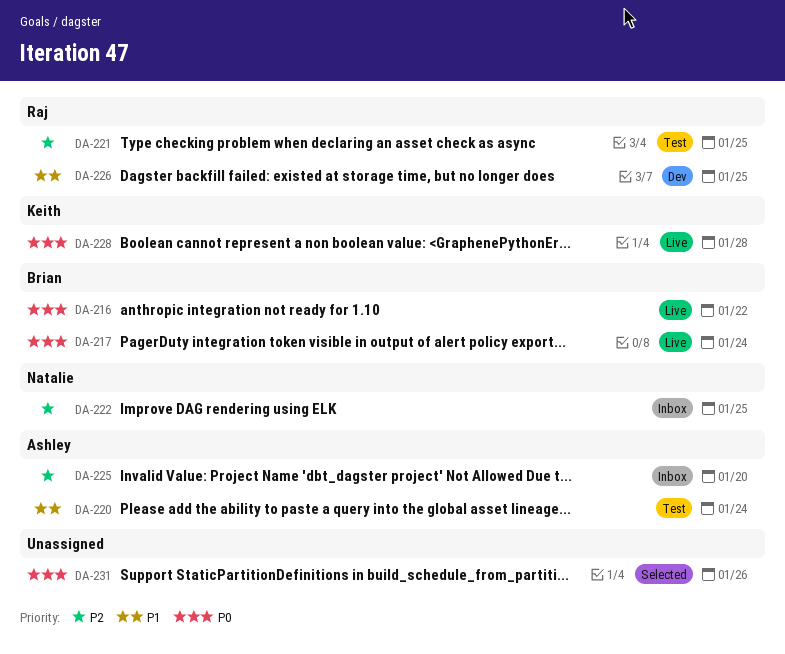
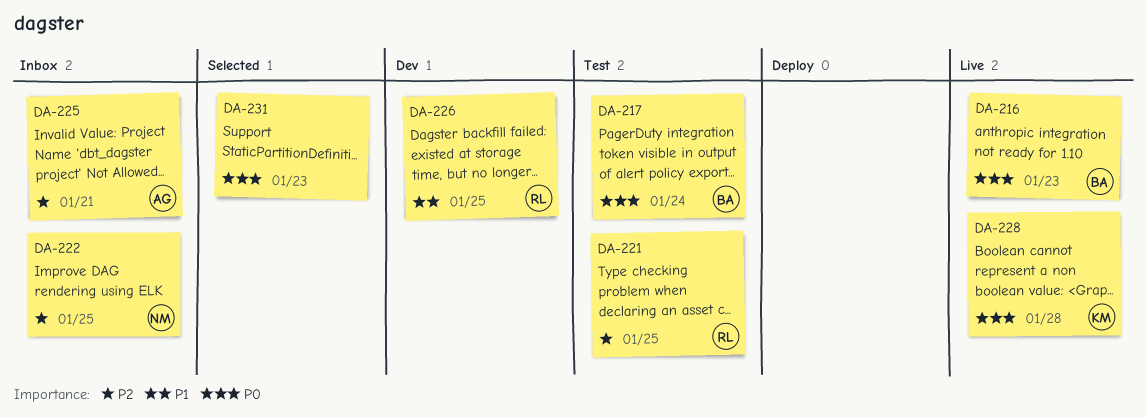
DA-216, due: Jan 22 -> Jan 23
DA-217, status: Live -> Test
DA-220: present -> none
DA-225, due: Jan 20 -> Jan 21
DA-231, due: Jan 26 -> Jan 23

